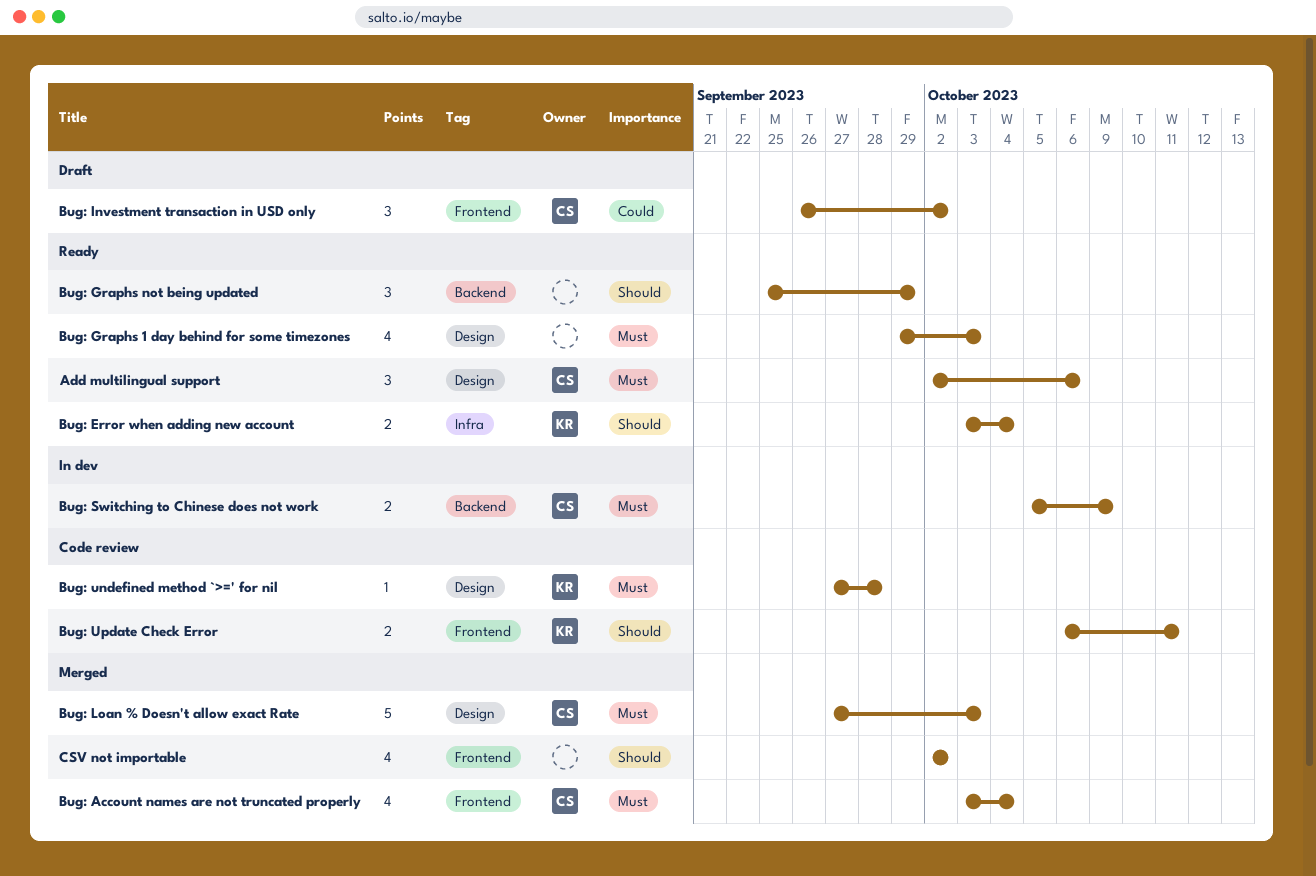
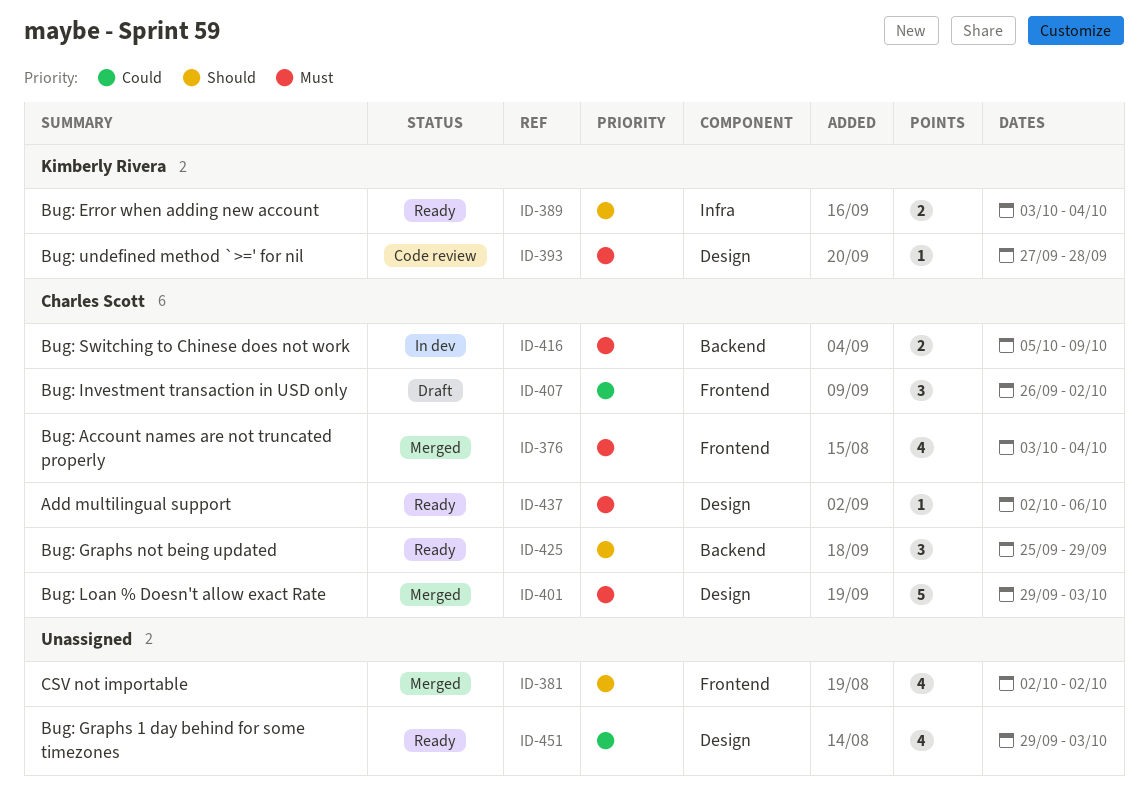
Add multilingual support, estimate: 3 -> 1
Bug: Graphs 1 day behind for some timezones, priority: Must -> Could
Bug: Graphs not being updated, owner: none -> Charles Scott
Bug: Loan % Doesn't allow exact Rate, start: Sep 27 -> Sep 29
Bug: Update Check Error: present -> none

